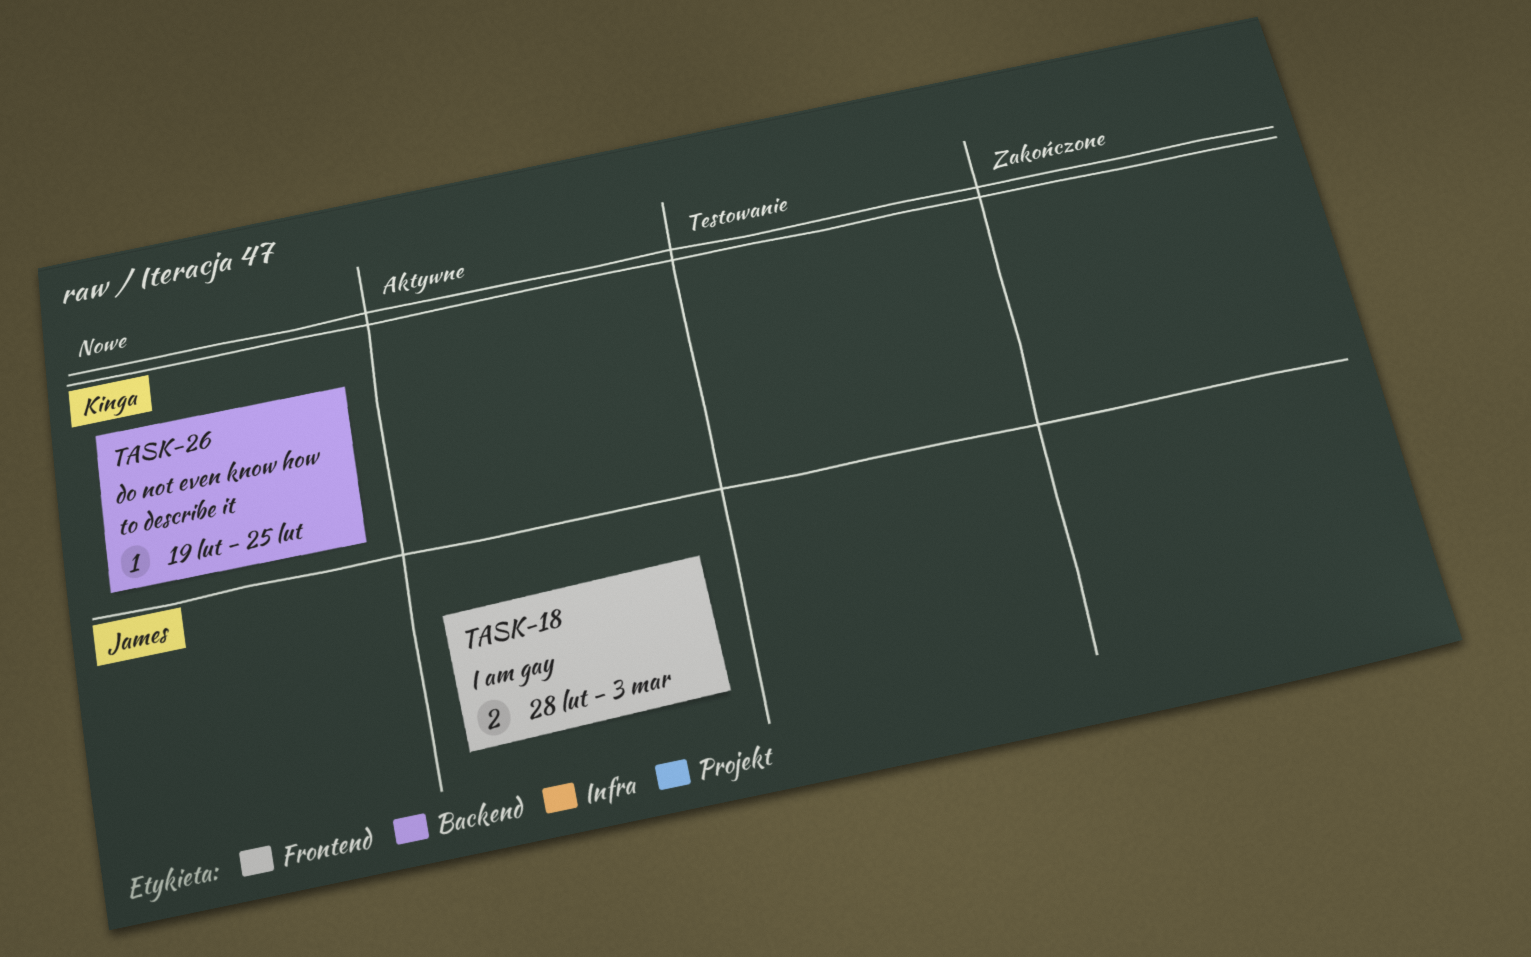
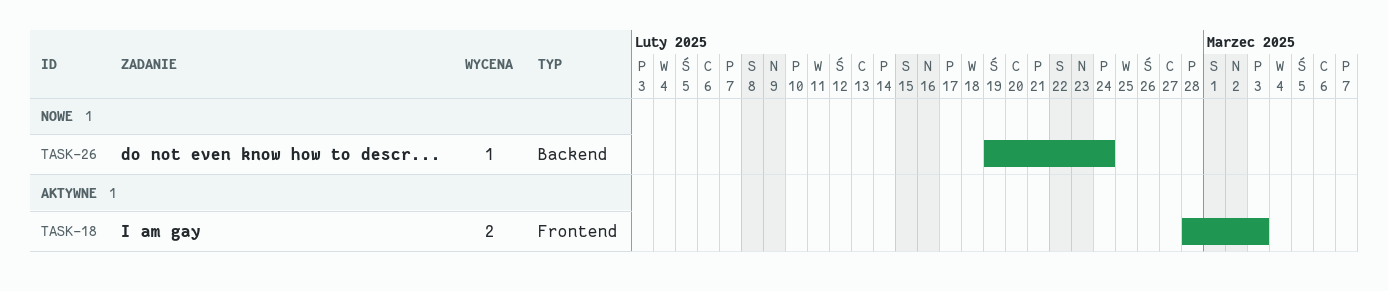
TASK-26, due: Feb 25 -> Feb 24

